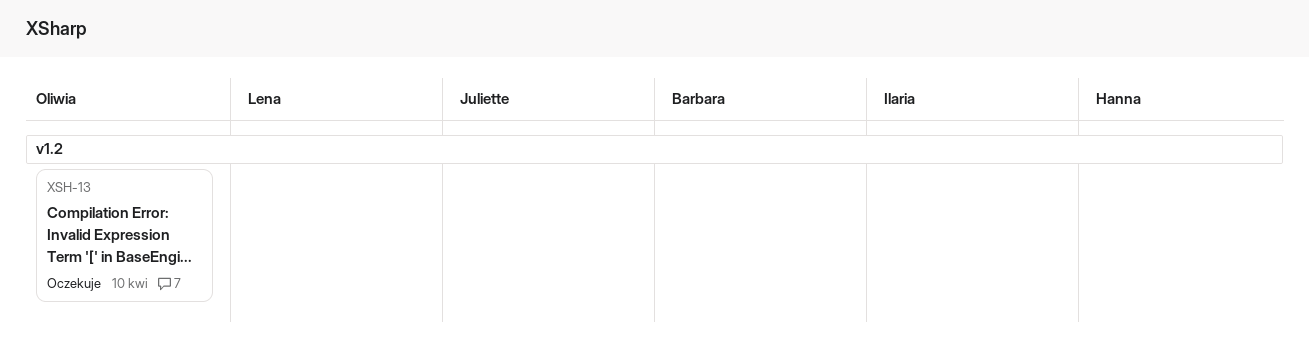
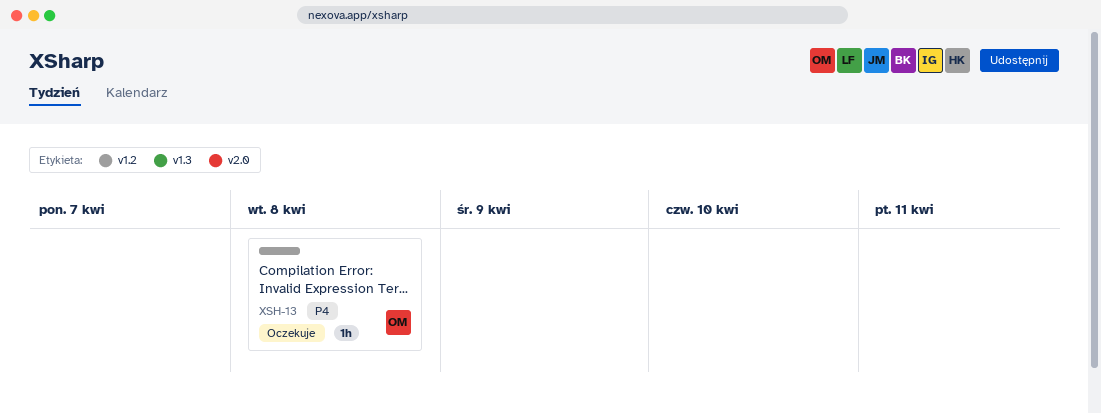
XSH-13, due: Apr 10 -> Apr 8

